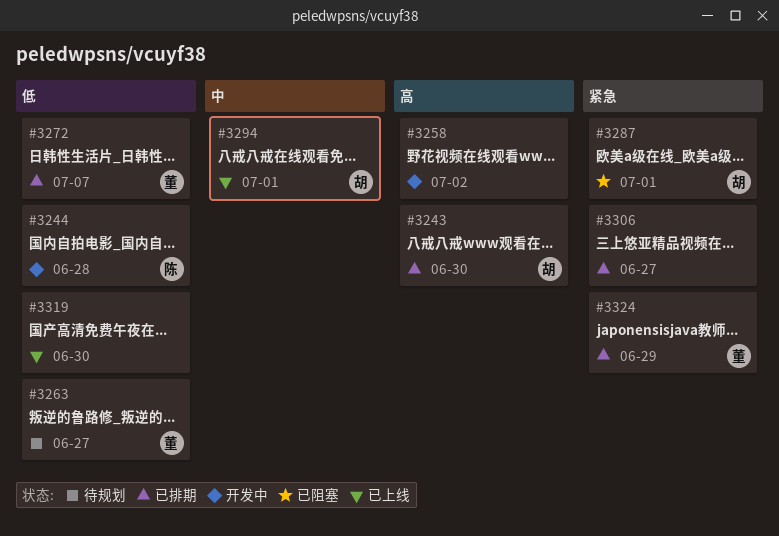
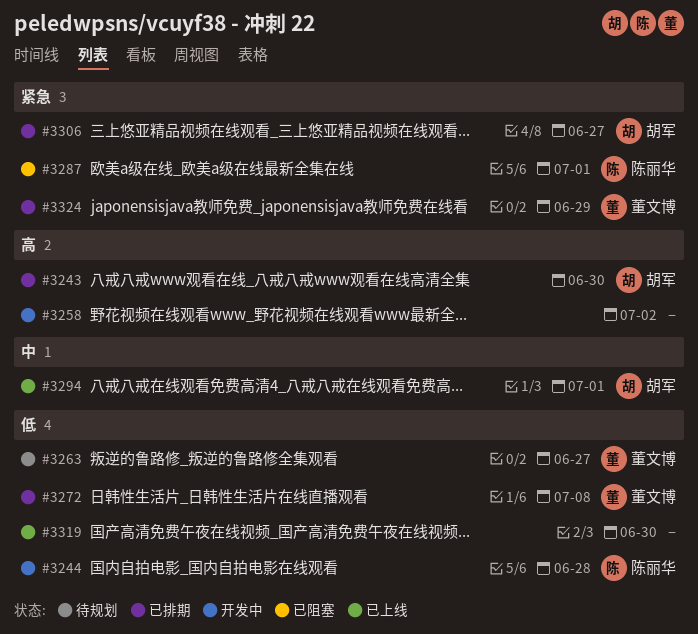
#3272, due: Jul 7 -> Jul 8
#3287, owner: 胡军 -> 陈丽华
#3306, owner: none -> 胡军

